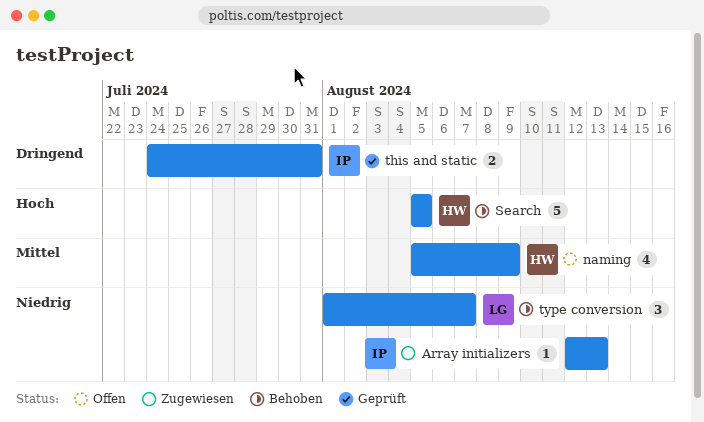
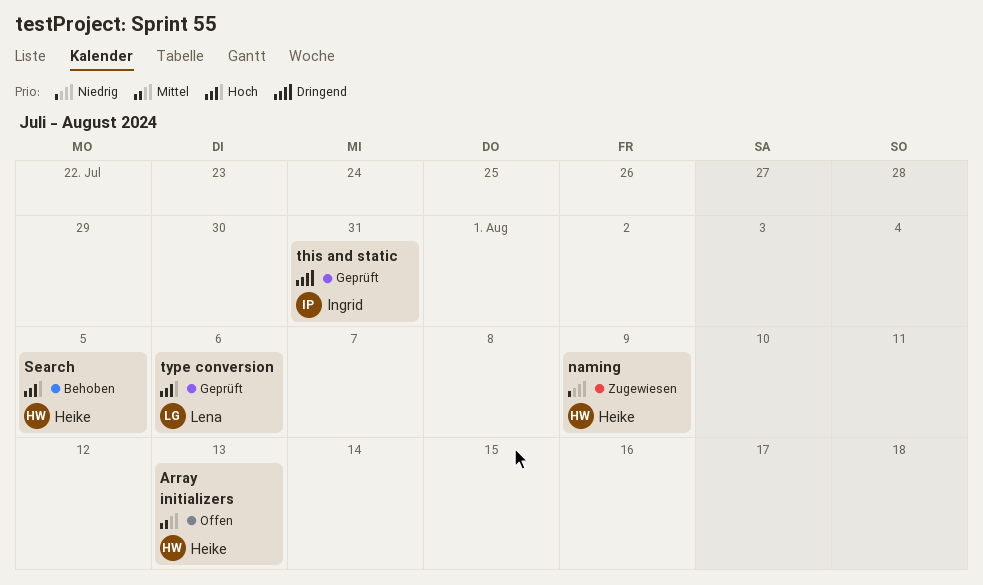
Array initializers, status: Zugewiesen -> Offen
Array initializers, owner: Ingrid -> Heike
Array initializers, priority: Niedrig -> Mittel
naming, status: Offen -> Zugewiesen
naming, priority: Mittel -> Niedrig
type conversion, status: Behoben -> Geprüft
type conversion, priority: Niedrig -> Hoch
type conversion, due: Aug 7 -> Aug 6

